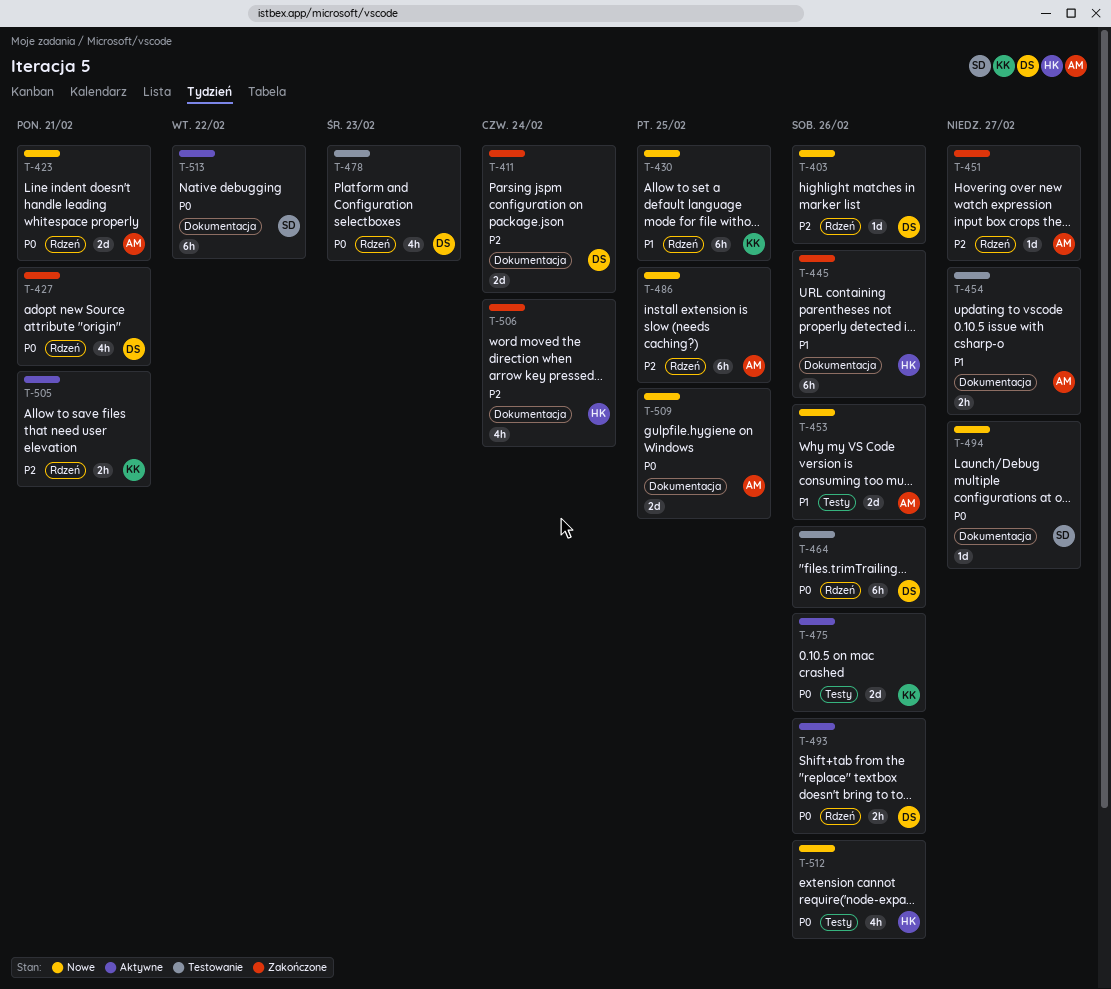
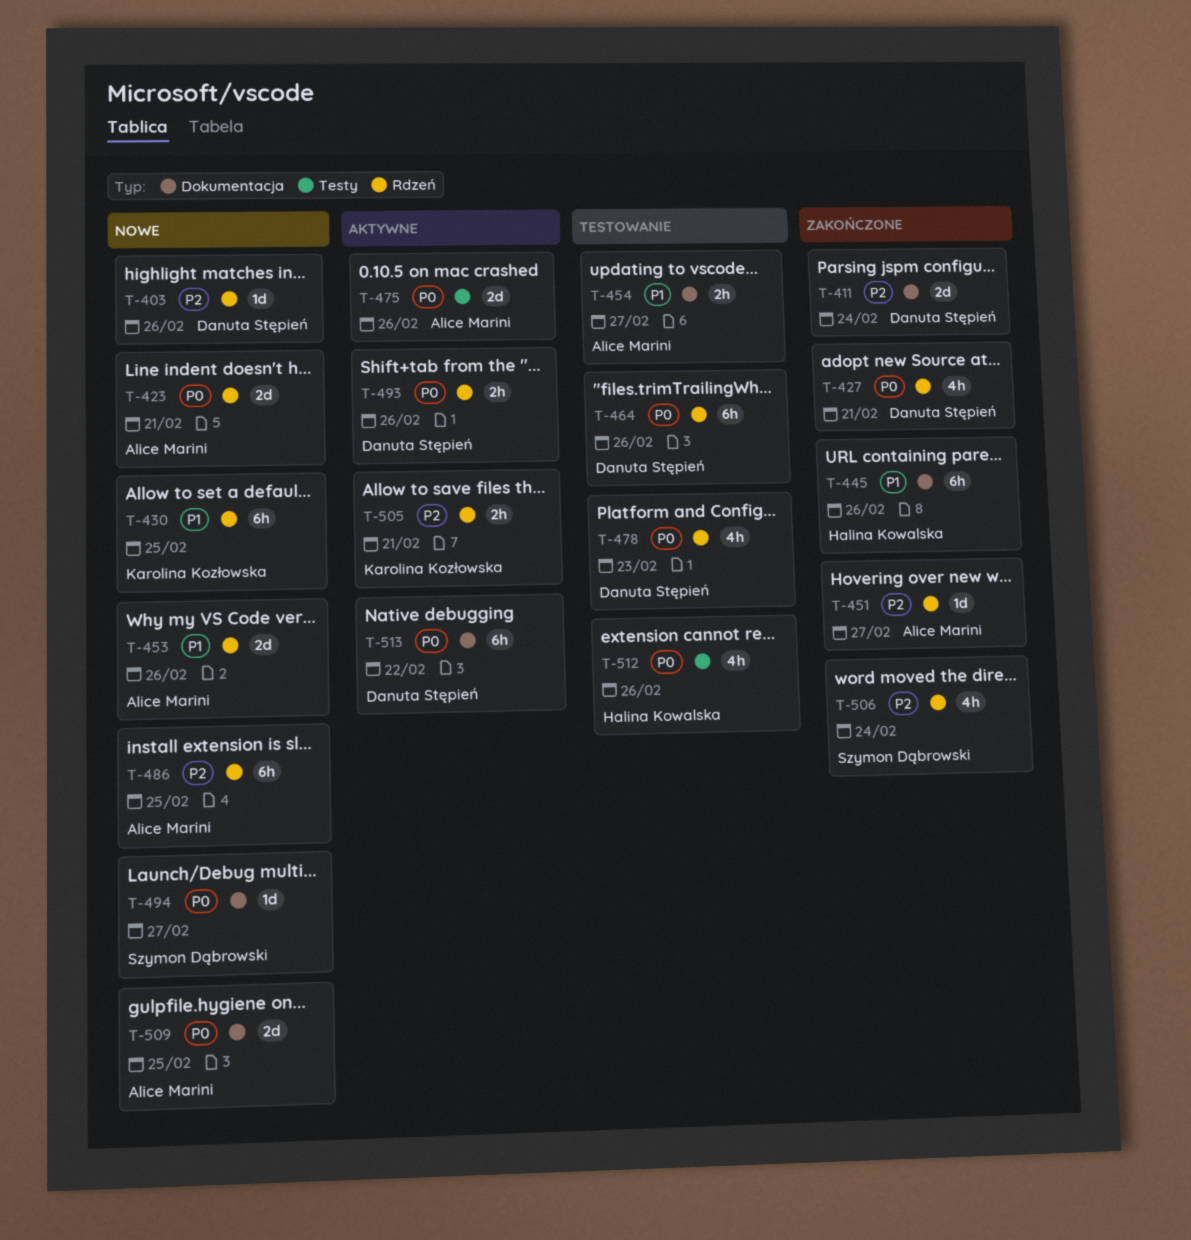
T-453, label: Testy -> Rdzeń
T-475, owner: Karolina Kozłowska -> Alice Marini
T-506, owner: Halina Kowalska -> Szymon Dąbrowski
T-506, label: Dokumentacja -> Rdzeń
T-512, status: Nowe -> Testowanie
T-513, owner: Szymon Dąbrowski -> Danuta Stępień

